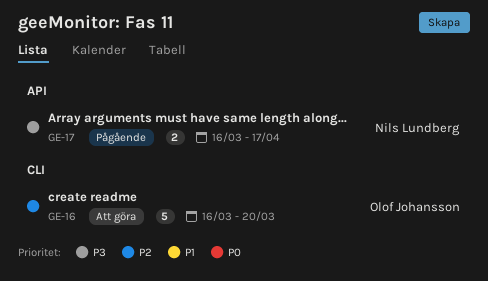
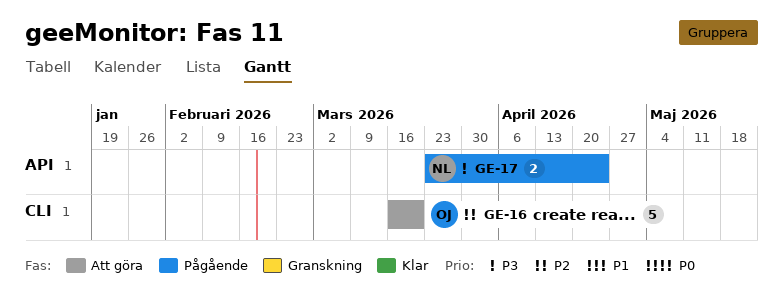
GE-17, start: Mar 16 -> Mar 23
GE-17, due: Apr 17 -> Apr 24

